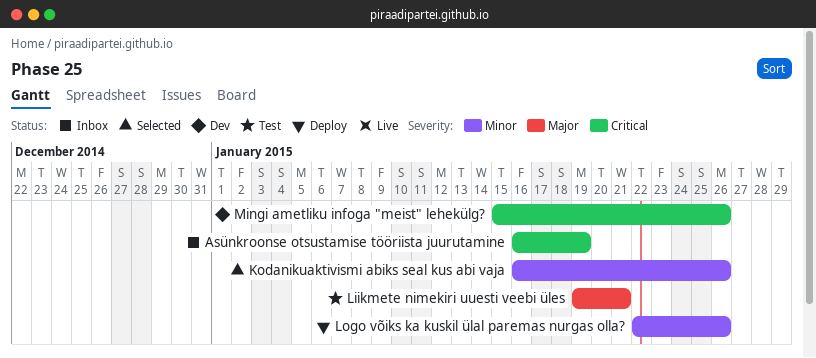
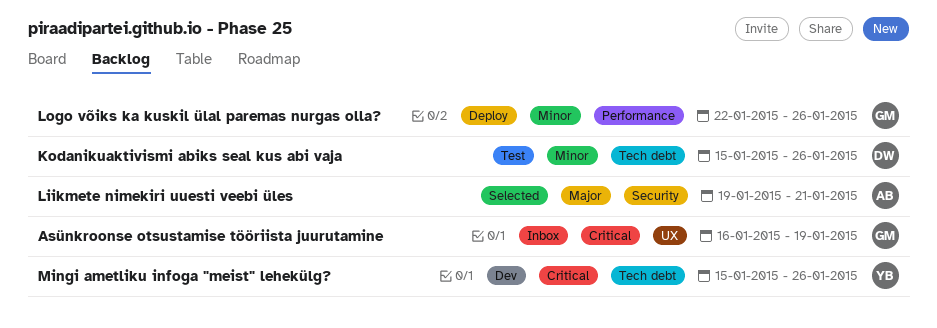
Kodanikuaktivismi abiks seal kus abi vaja, status: Selected -> Test
Kodanikuaktivismi abiks seal kus abi vaja, start: Jan 16 -> Jan 15
Liikmete nimekiri uuesti veebi üles, status: Test -> Selected

